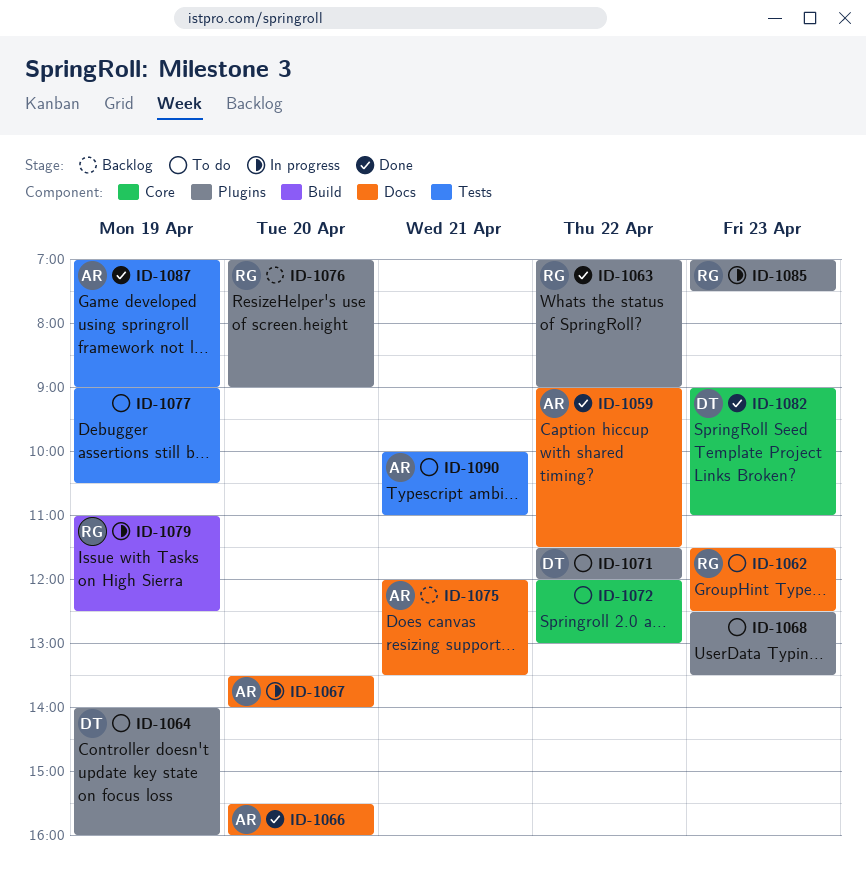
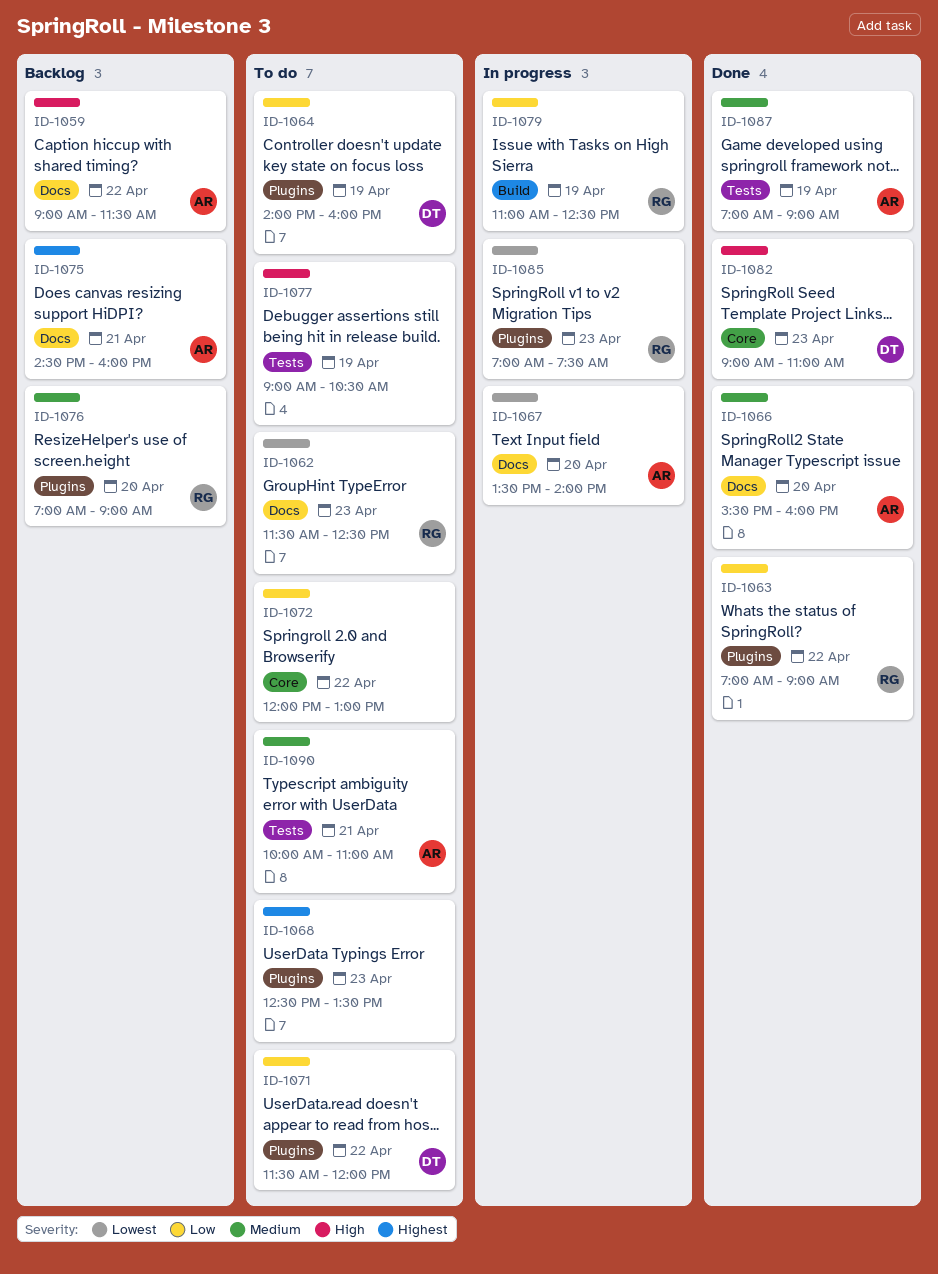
ID-1059, status: Done -> Backlog
ID-1075, begins: 12:00 -> 14:30
ID-1075, ends: 13:30 -> 16:00

